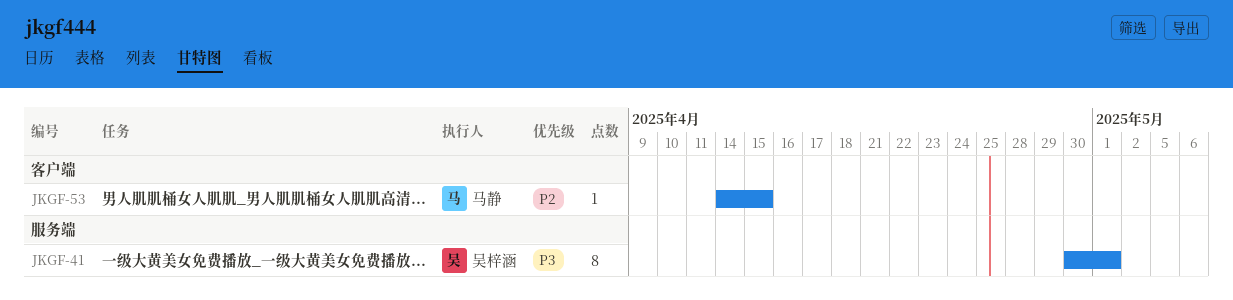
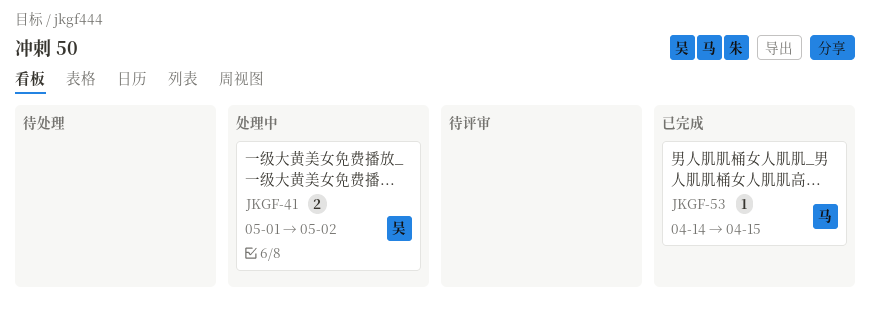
JKGF-41, estimate: 8 -> 2
JKGF-41, start: Apr 30 -> May 1
JKGF-41, due: May 1 -> May 2

